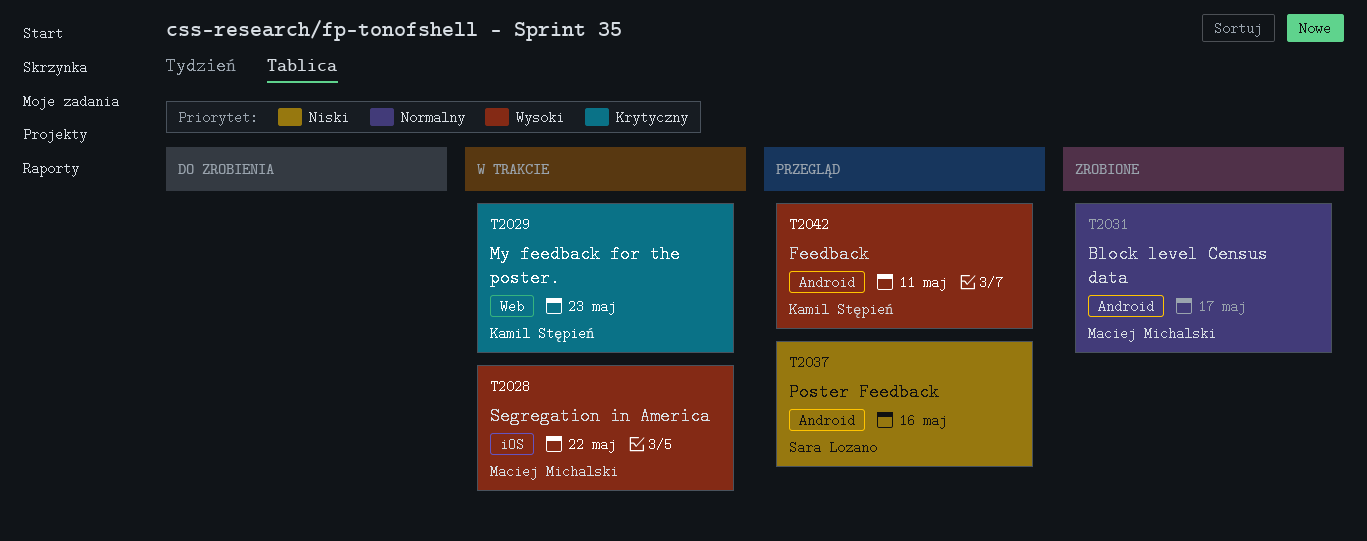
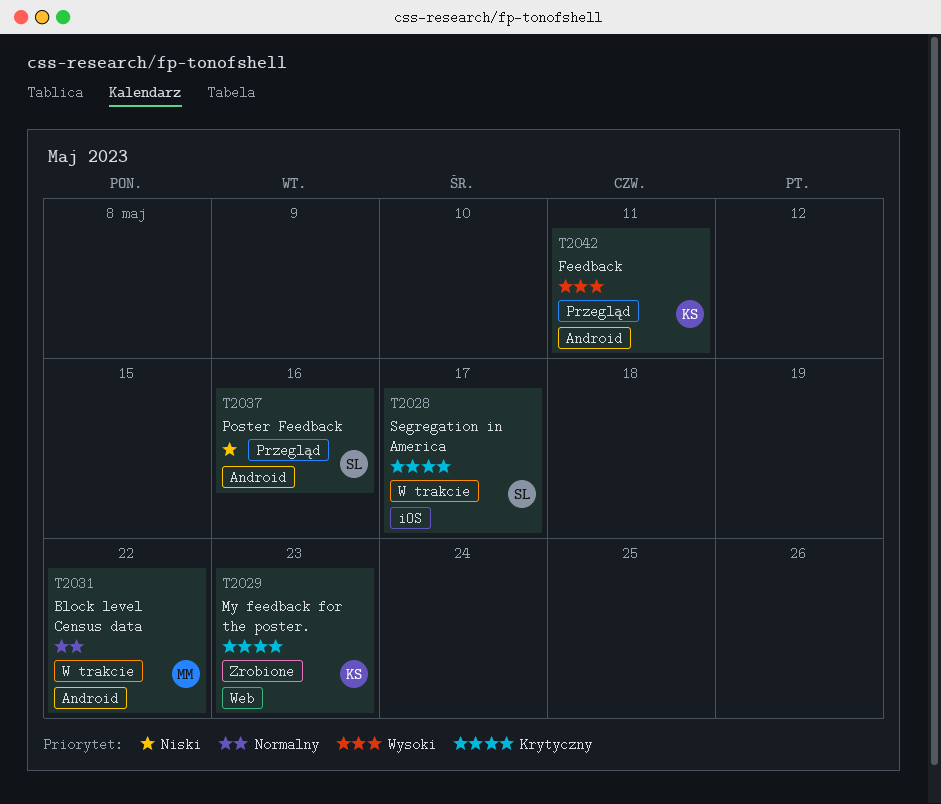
T2028, owner: Maciej Michalski -> Sara Lozano
T2028, priority: Wysoki -> Krytyczny
T2028, due: May 22 -> May 17
T2029, status: W trakcie -> Zrobione
T2031, status: Zrobione -> W trakcie
T2031, due: May 17 -> May 22

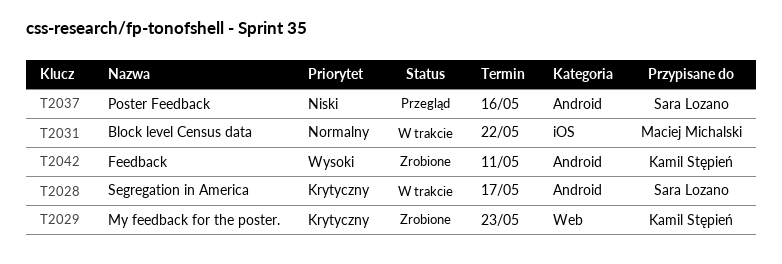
T2028, label: iOS -> Android
T2031, label: Android -> iOS
T2042, status: Przegląd -> Zrobione

